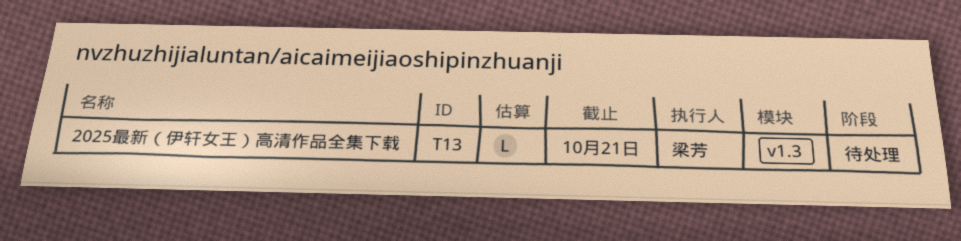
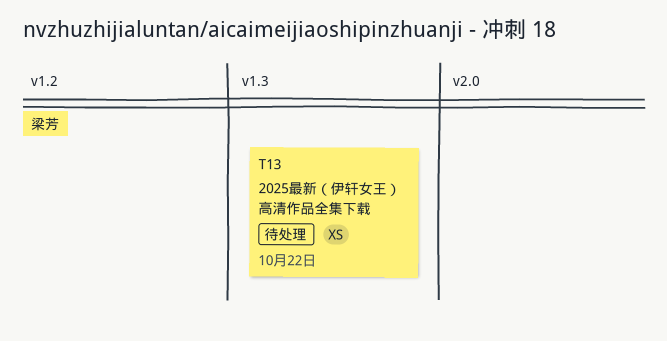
T13, estimate: L -> XS
T13, due: Oct 21 -> Oct 22

